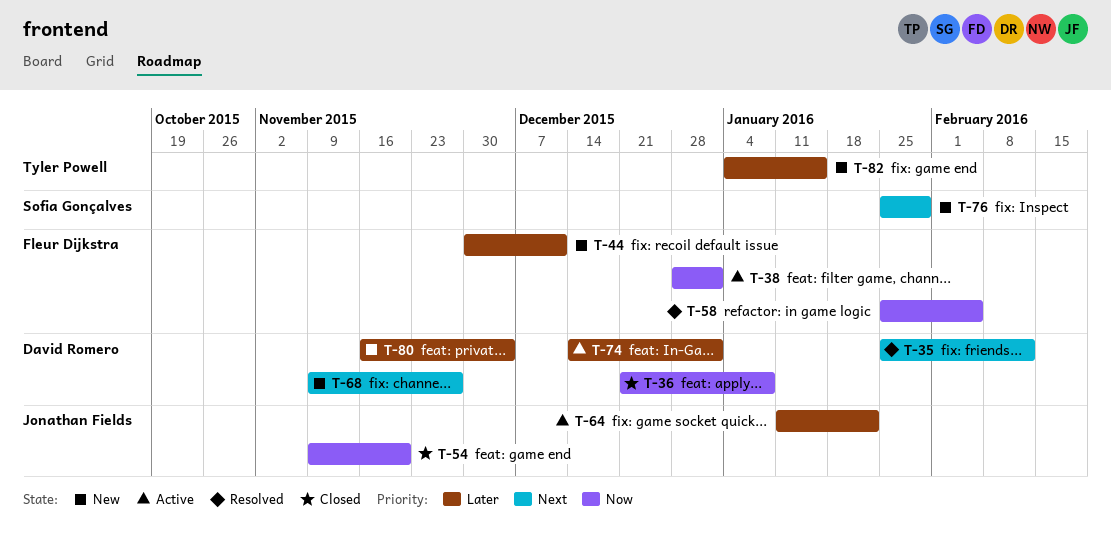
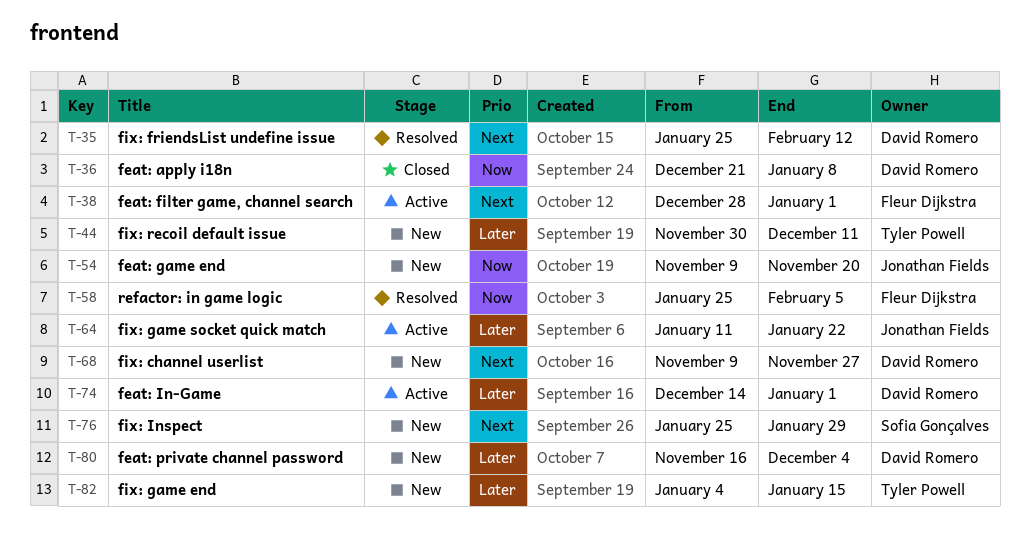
T-38, priority: Now -> Next
T-44, owner: Fleur Dijkstra -> Tyler Powell
T-54, status: Closed -> New

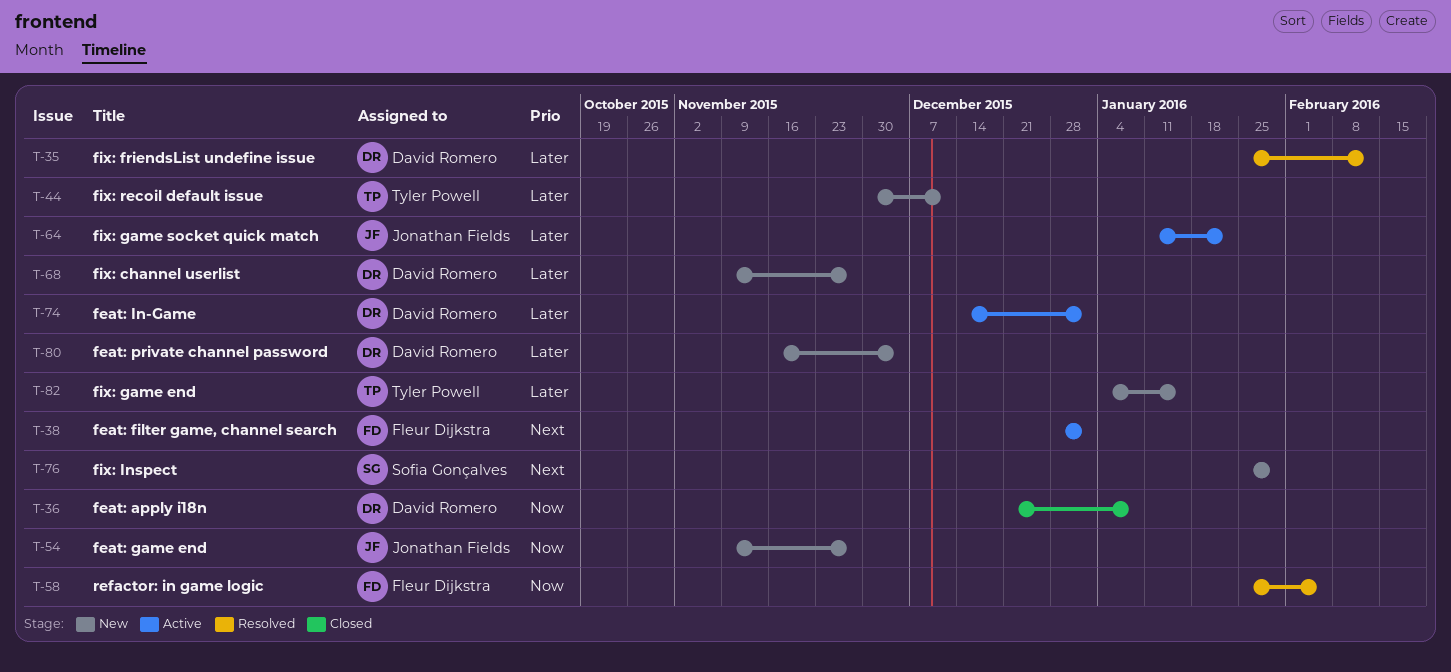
T-35, priority: Next -> Later
T-54, due: Nov 20 -> Nov 27
T-68, priority: Next -> Later

